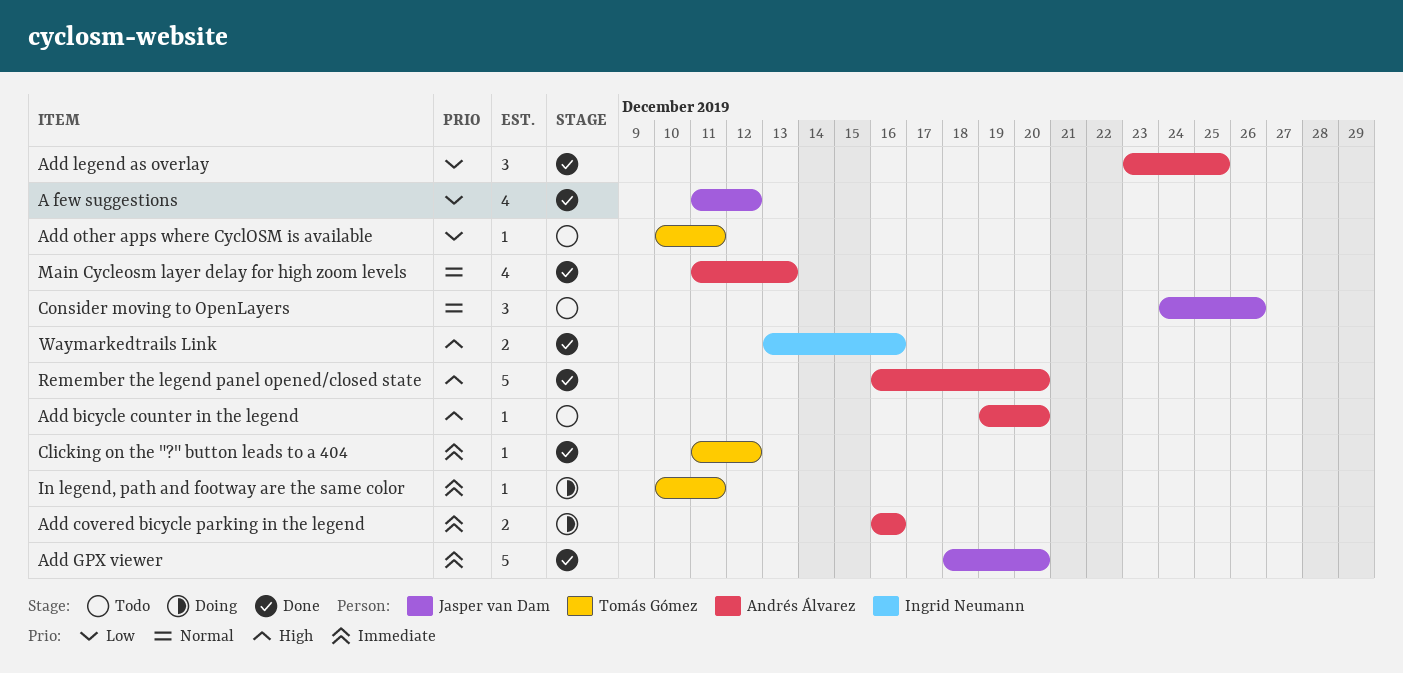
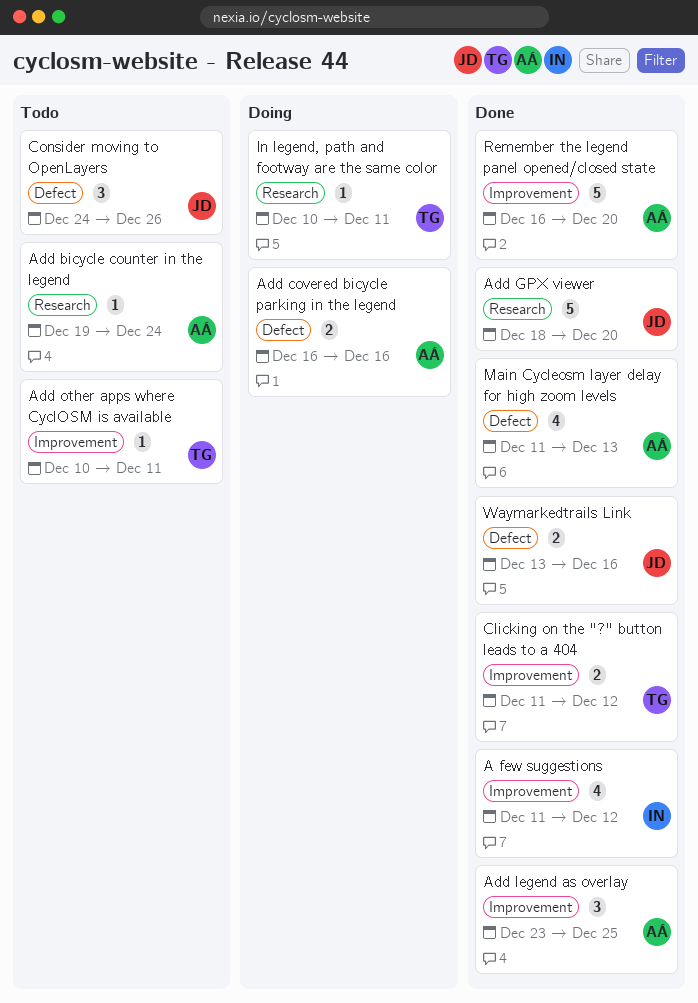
A few suggestions, owner: Jasper van Dam -> Ingrid Neumann
Add bicycle counter in the legend, due: Dec 20 -> Dec 24
Clicking on the "?" button leads to a 404, estimate: 1 -> 2
Waymarkedtrails Link, owner: Ingrid Neumann -> Jasper van Dam

